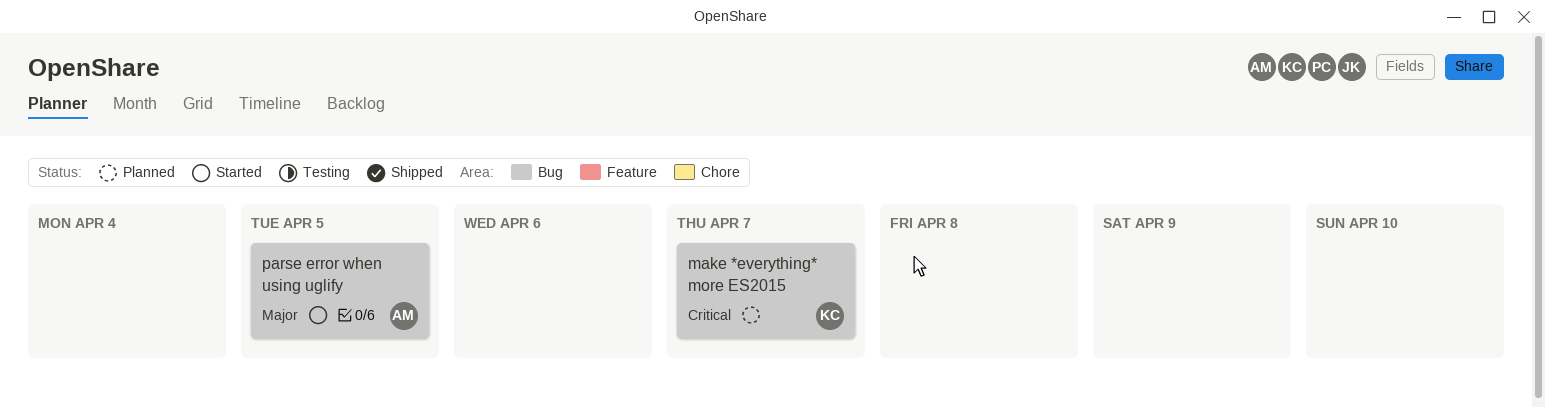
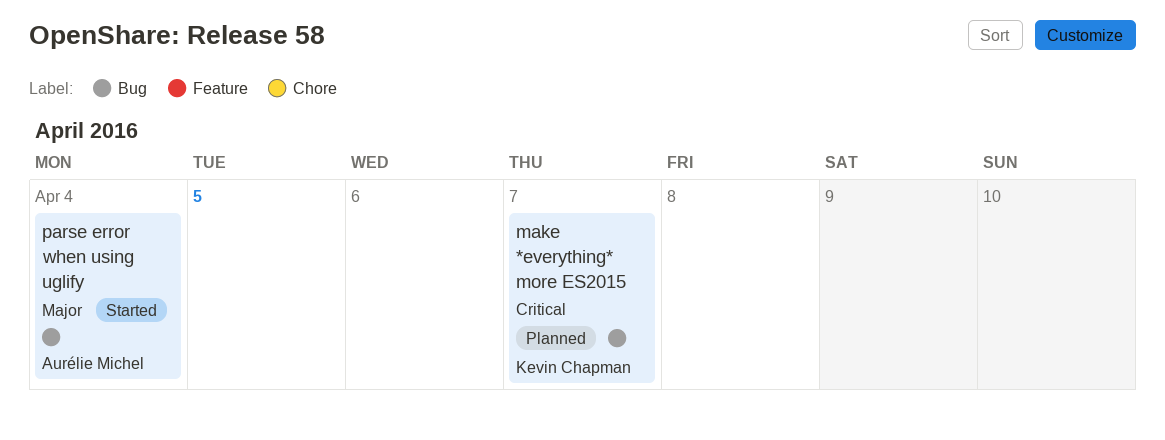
parse error when using uglify, due: Apr 5 -> Apr 4

